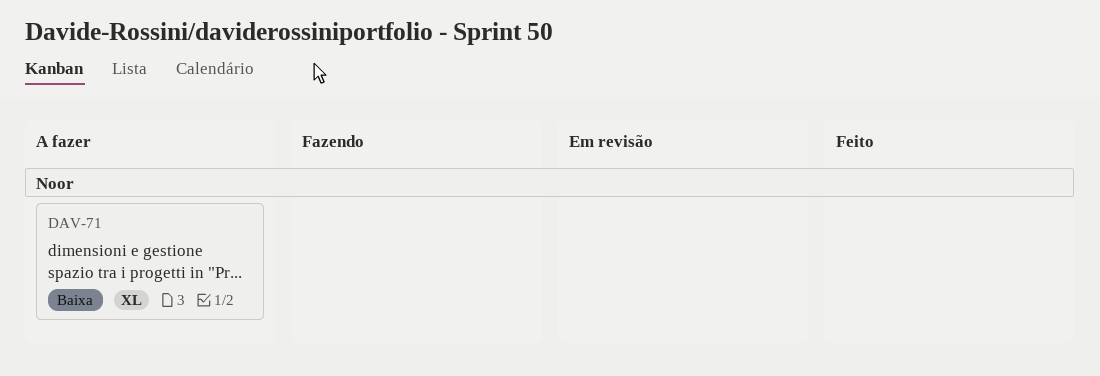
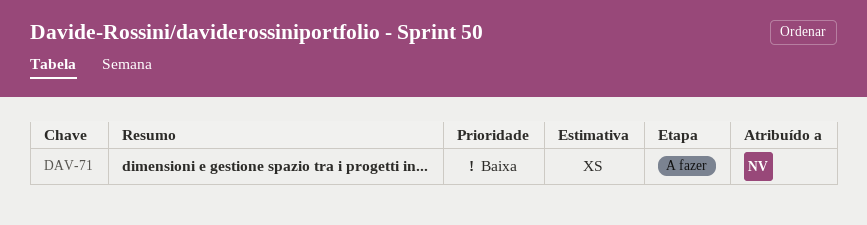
DAV-71, estimate: XL -> XS

